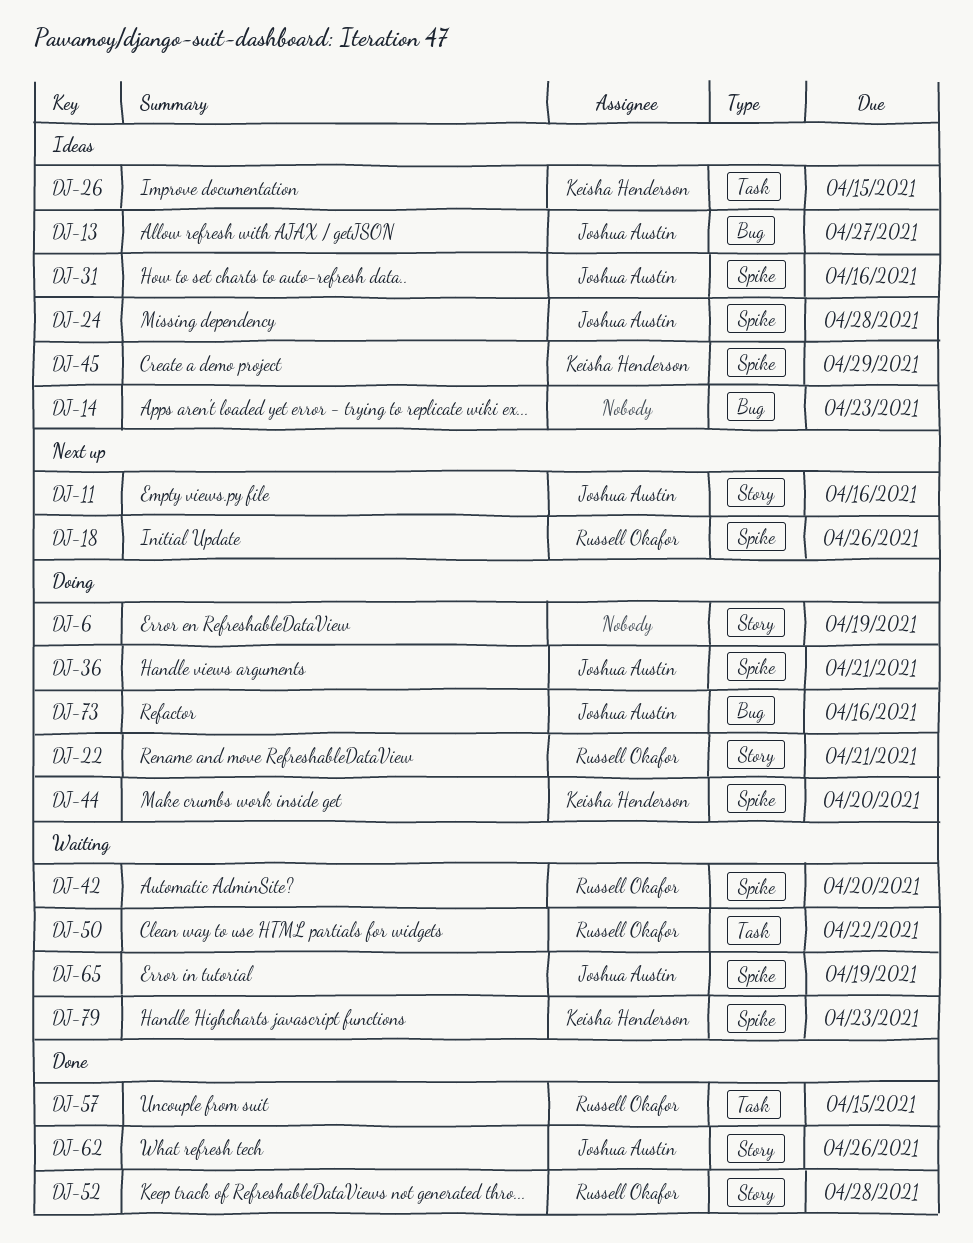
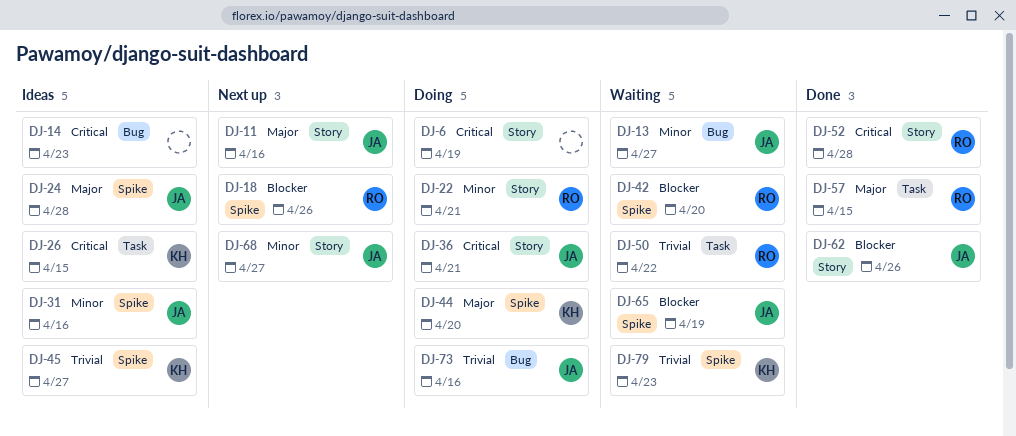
DJ-13, status: Ideas -> Waiting
DJ-36, label: Spike -> Story
DJ-45, due: Apr 29 -> Apr 27
DJ-68: none -> present

